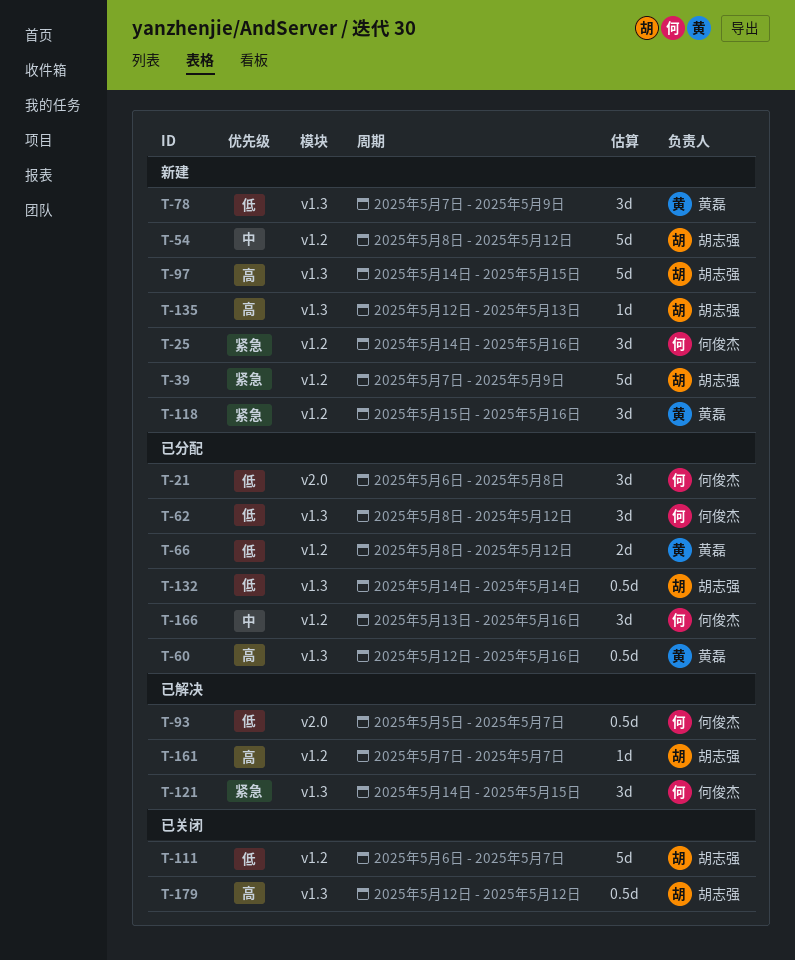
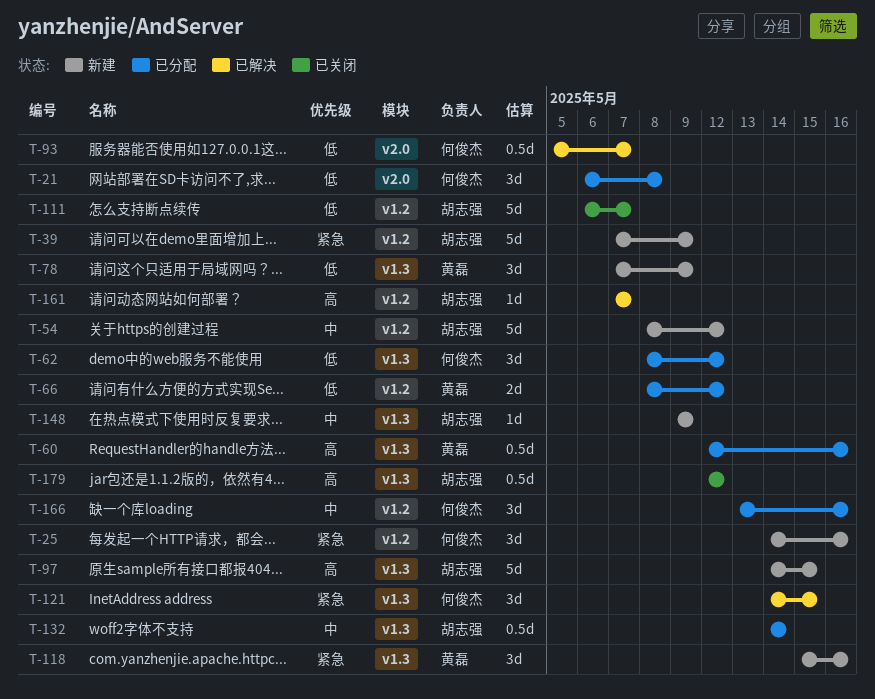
T-118, label: v1.2 -> v1.3
T-132, priority: 低 -> 中
T-135: present -> none
T-148: none -> present

